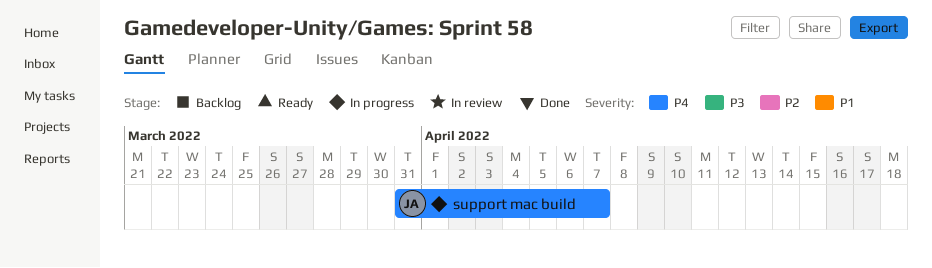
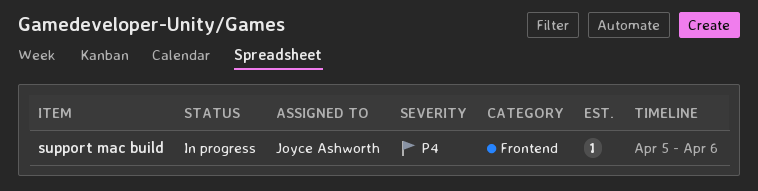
support mac build, start: Mar 31 -> Apr 5
support mac build, due: Apr 7 -> Apr 6

